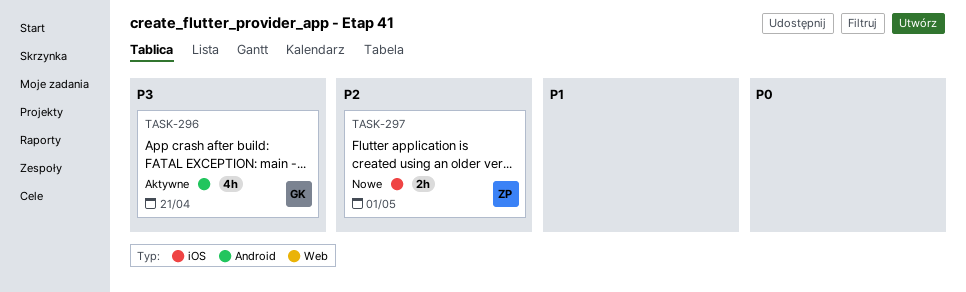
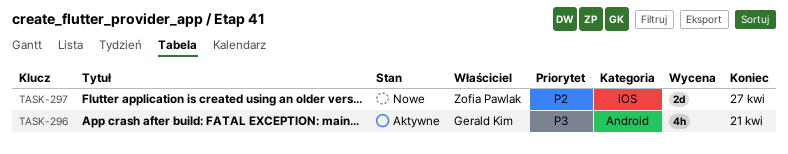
TASK-297, estimate: 2h -> 2d
TASK-297, due: May 1 -> Apr 27

